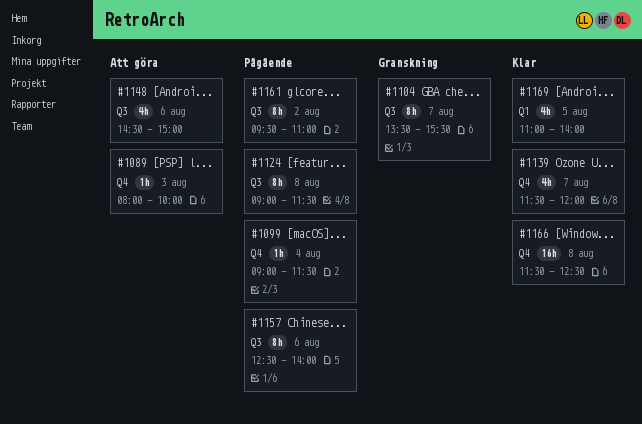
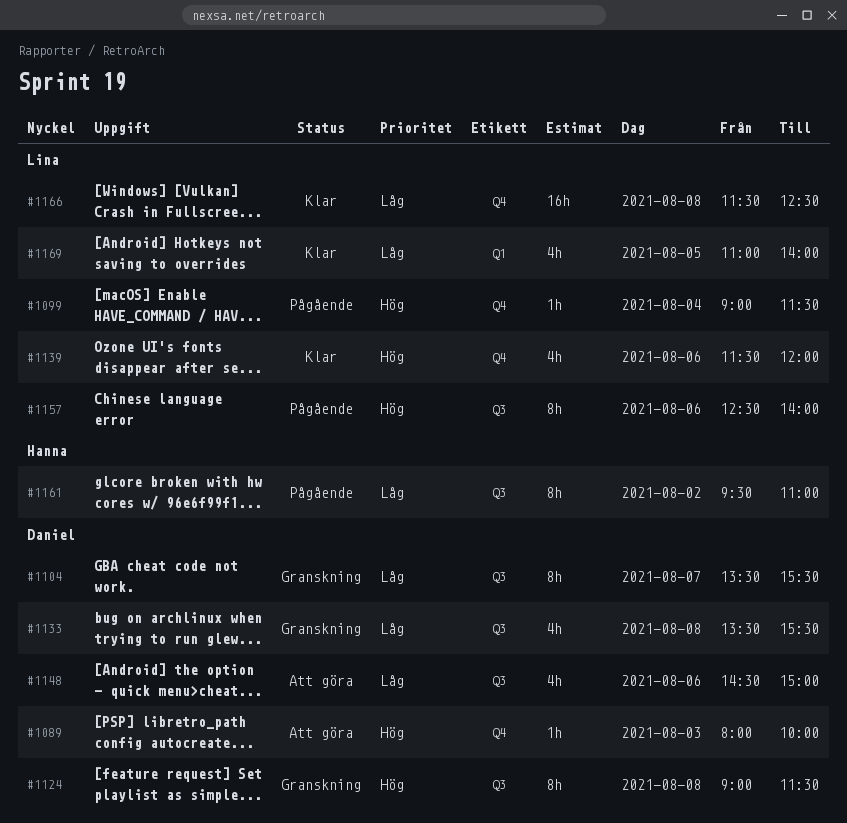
#1124, status: Pågående -> Granskning
#1133: none -> present
#1139, day: Aug 7 -> Aug 6

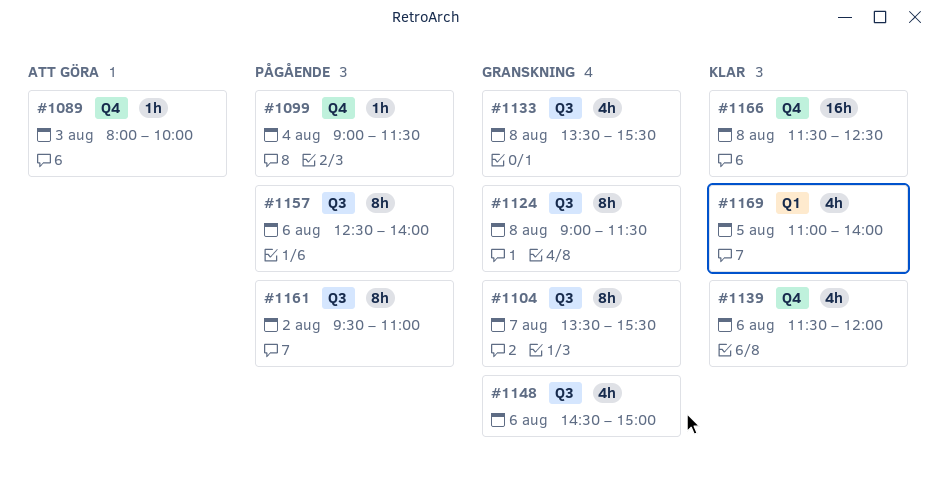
#1148, status: Att göra -> Granskning

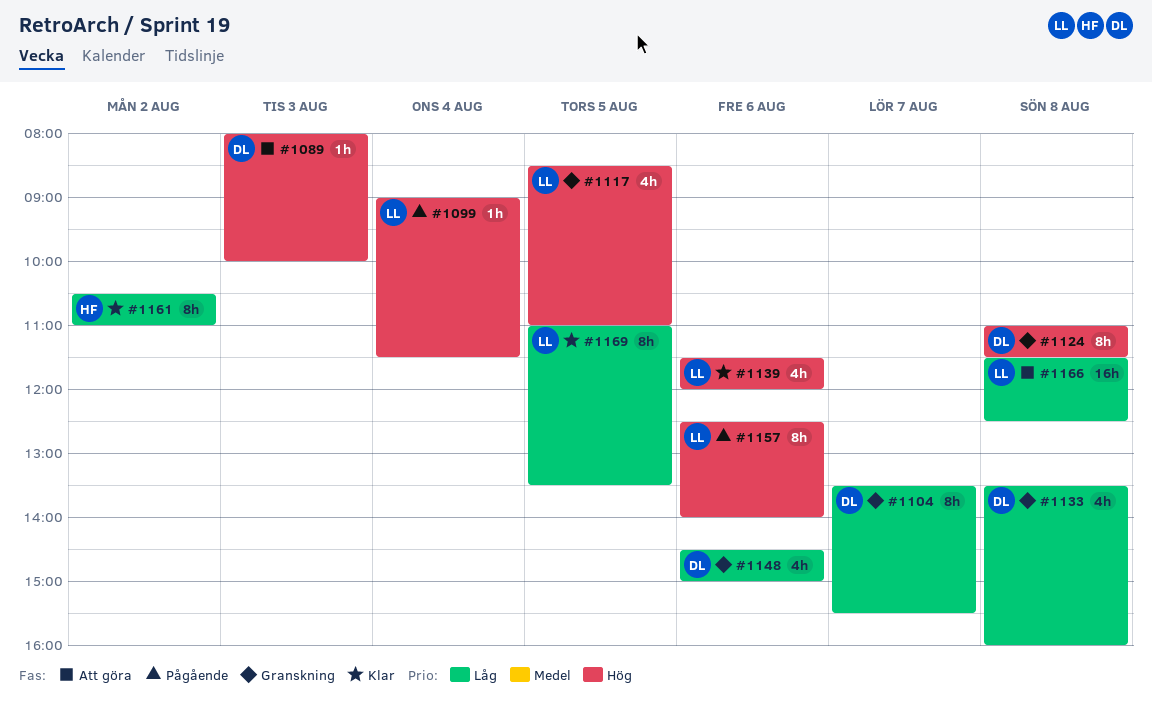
#1117: none -> present
#1124, begins: 09:00 -> 11:00
#1133, ends: 15:30 -> 16:00
#1161, status: Pågående -> Klar
#1161, begins: 09:30 -> 10:30
#1166, status: Klar -> Att göra
#1169, estimate: 4h -> 8h
#1169, ends: 14:00 -> 13:30

